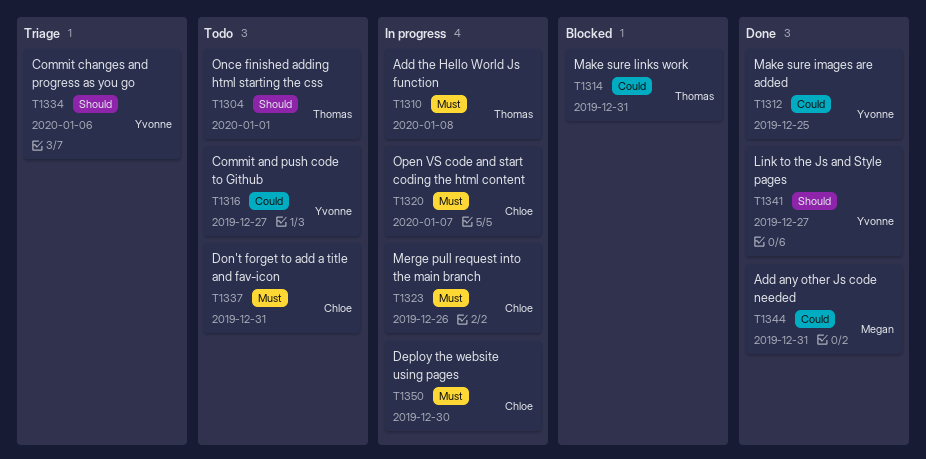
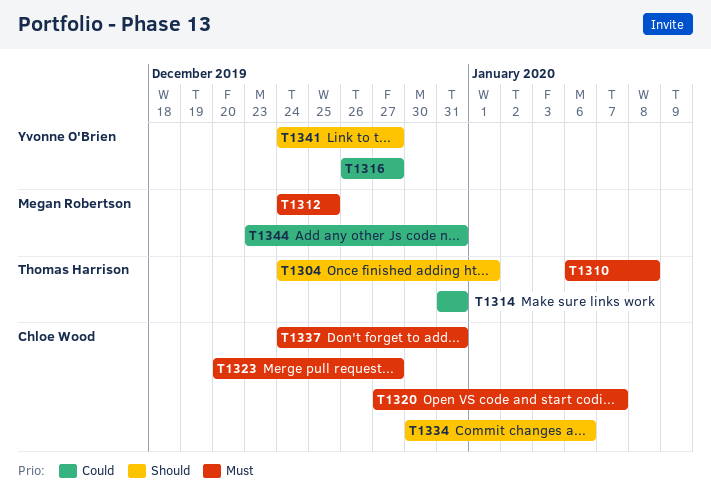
T1312, owner: Yvonne O'Brien -> Megan Robertson
T1312, priority: Could -> Must
T1323, due: Dec 26 -> Dec 27
T1334, owner: Yvonne O'Brien -> Chloe Wood
T1350: present -> none

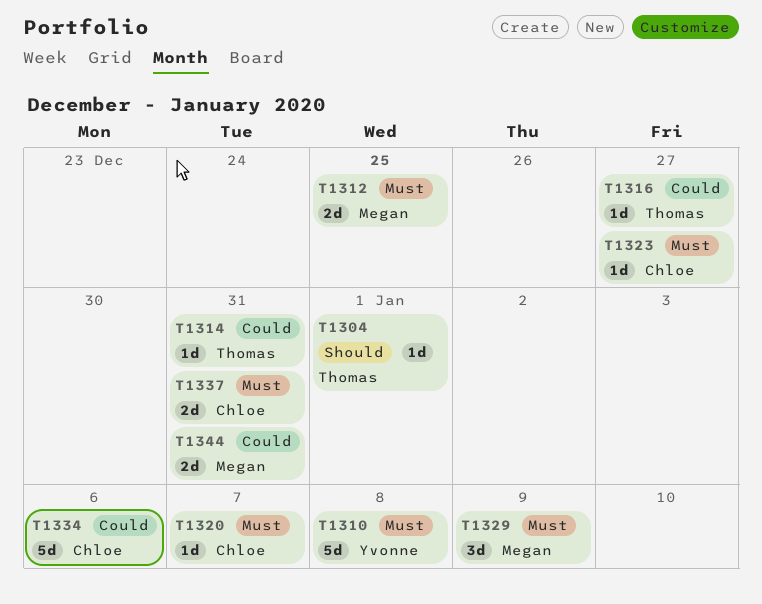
T1310, owner: Thomas Harrison -> Yvonne O'Brien
T1316, owner: Yvonne O'Brien -> Thomas Harrison
T1329: none -> present
T1334, priority: Should -> Could
T1341: present -> none

